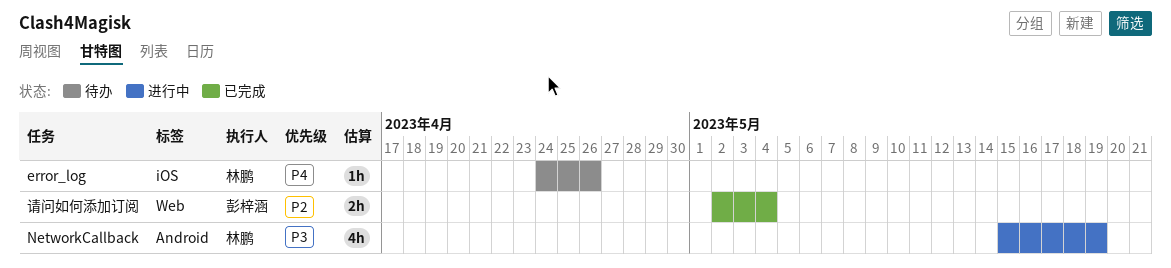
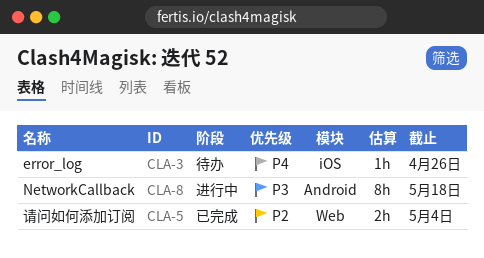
NetworkCallback, estimate: 4h -> 8h
NetworkCallback, due: May 19 -> May 18

